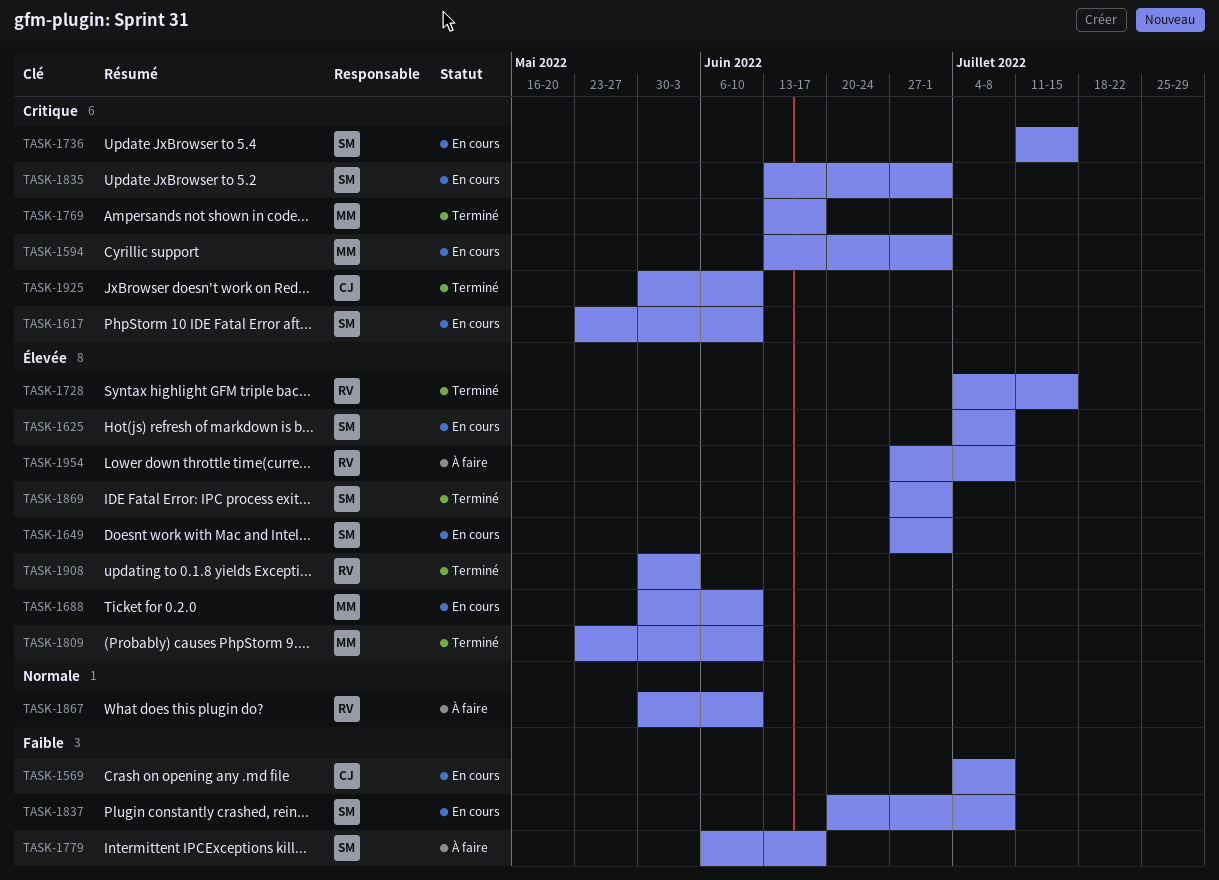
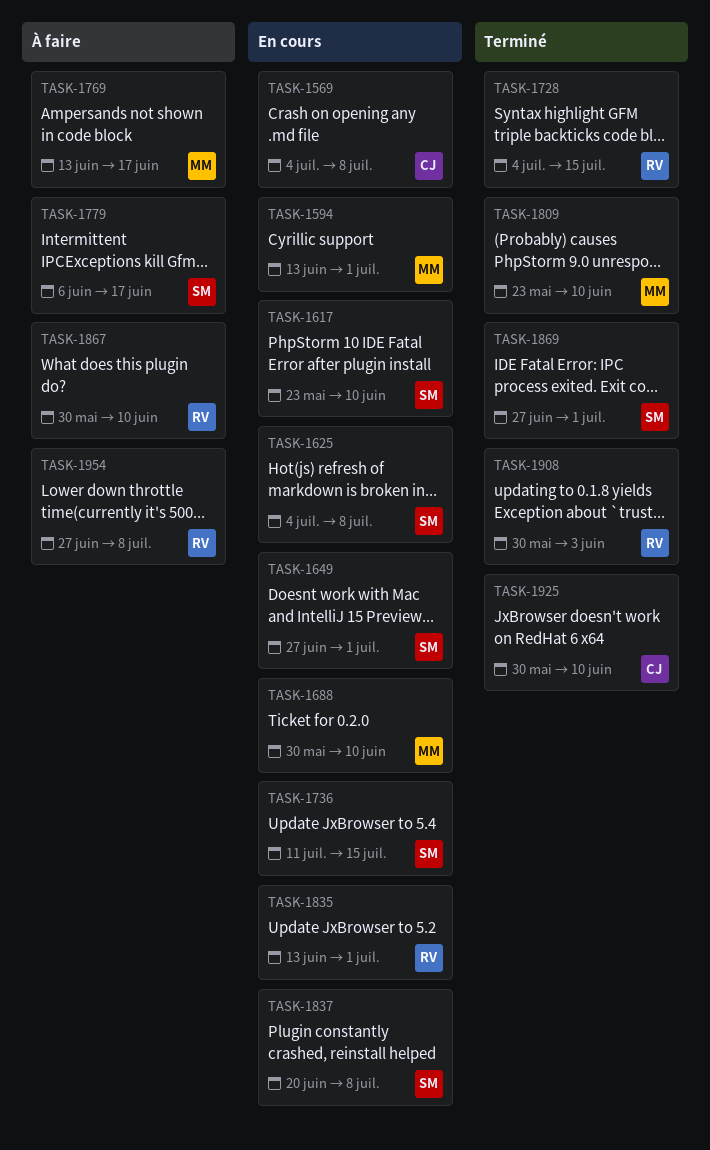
TASK-1769, status: Terminé -> À faire
TASK-1835, owner: SM -> RV

